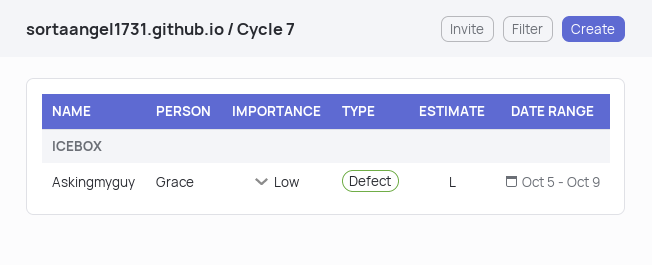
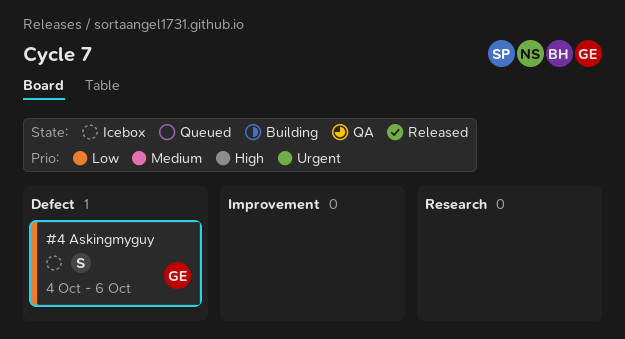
Askingmyguy, estimate: L -> S
Askingmyguy, start: Oct 5 -> Oct 4
Askingmyguy, due: Oct 9 -> Oct 6

